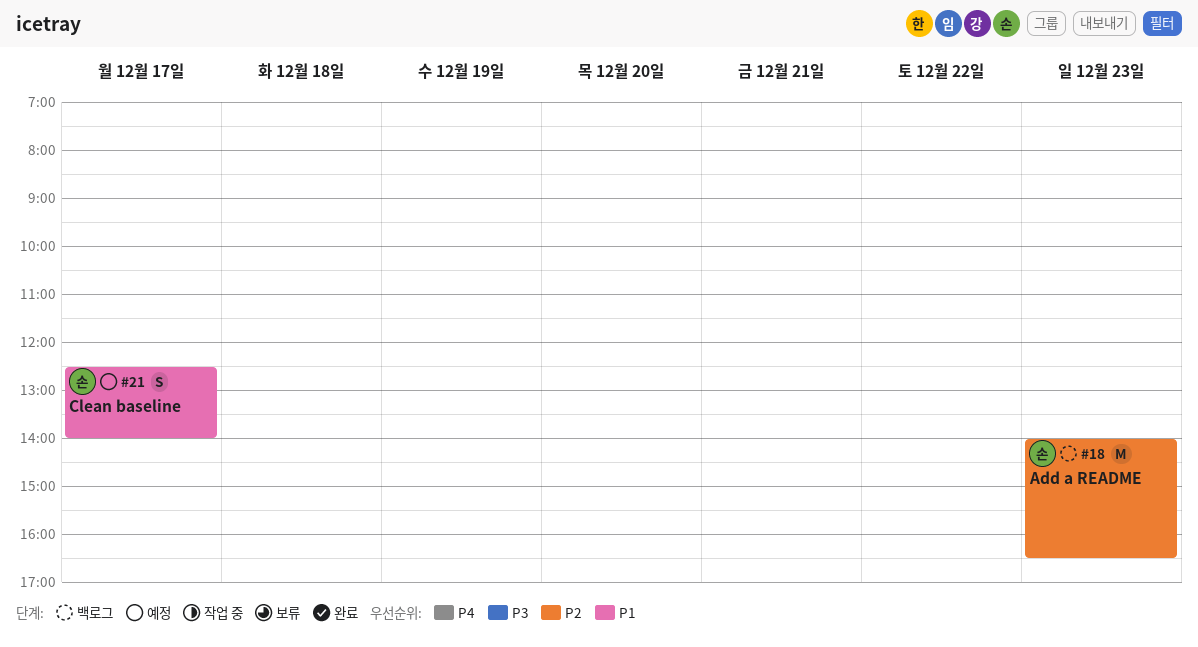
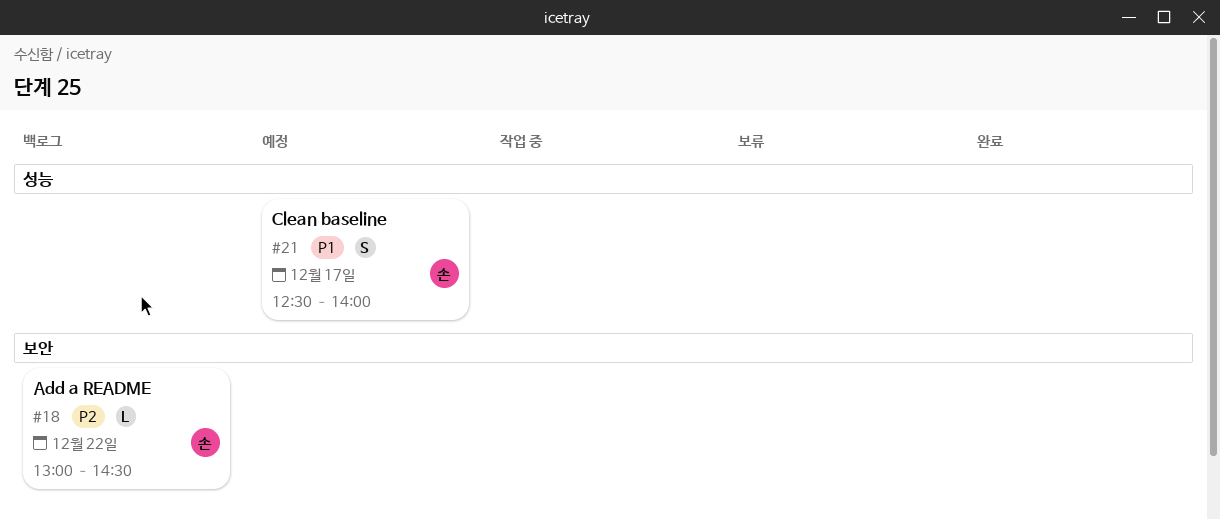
#18, estimate: M -> L
#18, day: Dec 23 -> Dec 22
#18, begins: 14:00 -> 13:00
#18, ends: 16:30 -> 14:30

